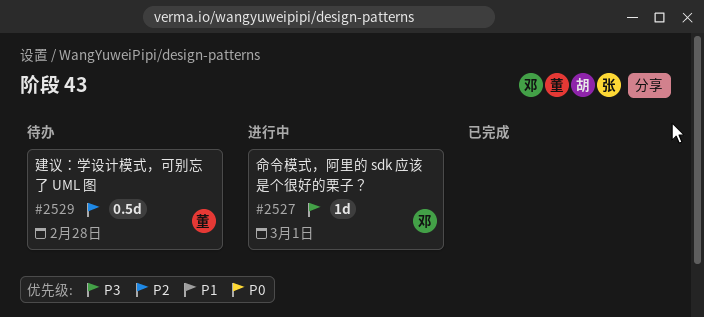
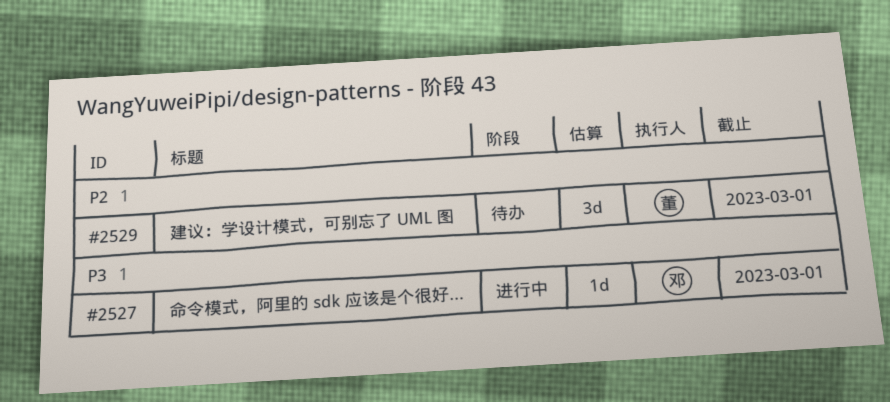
#2529, estimate: 0.5d -> 3d
#2529, due: Feb 28 -> Mar 1

